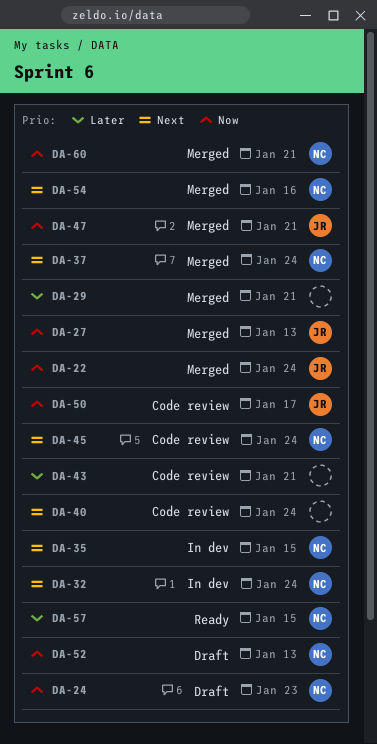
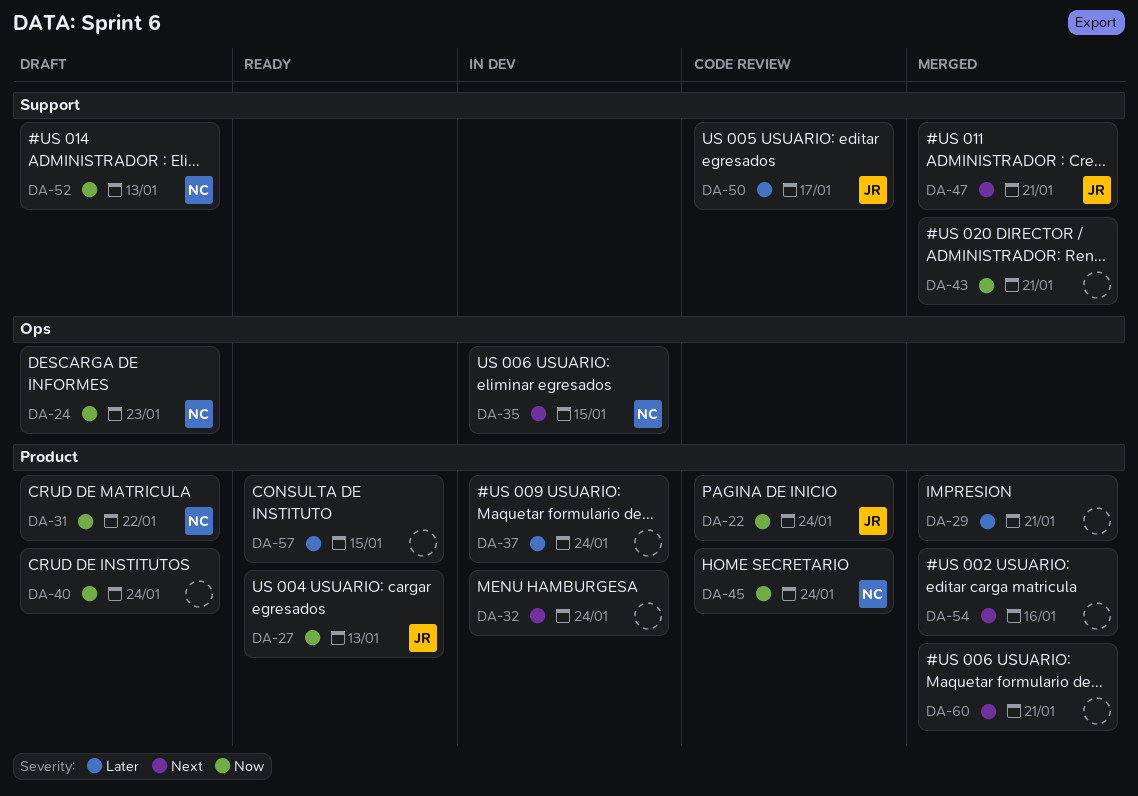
DA-22, status: Merged -> Code review
DA-27, status: Merged -> Ready
DA-31: none -> present
DA-32, owner: NC -> none
DA-37, status: Merged -> In dev
DA-37, owner: NC -> none
DA-37, priority: Next -> Later
DA-40, status: Code review -> Draft
DA-40, priority: Next -> Now
DA-43, status: Code review -> Merged
DA-43, priority: Later -> Now
DA-45, priority: Next -> Now
DA-47, priority: Now -> Next
DA-50, priority: Now -> Later
DA-54, owner: NC -> none
DA-57, owner: NC -> none
DA-60, owner: NC -> none
DA-60, priority: Now -> Next

